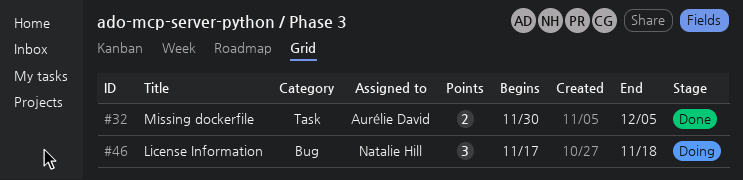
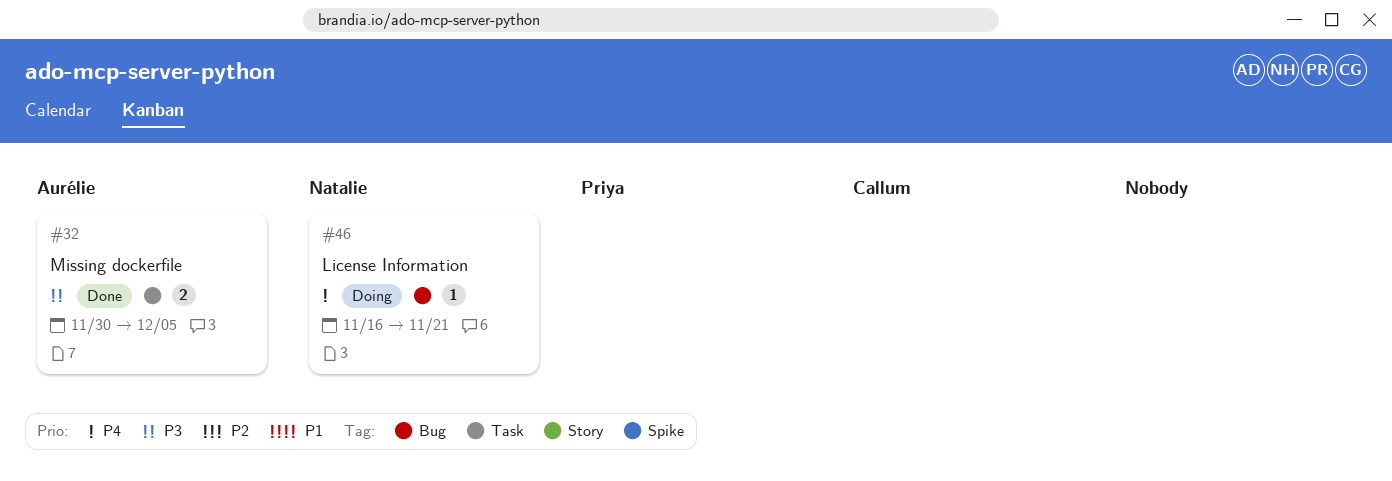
#46, estimate: 3 -> 1
#46, start: Nov 17 -> Nov 16
#46, due: Nov 18 -> Nov 21

